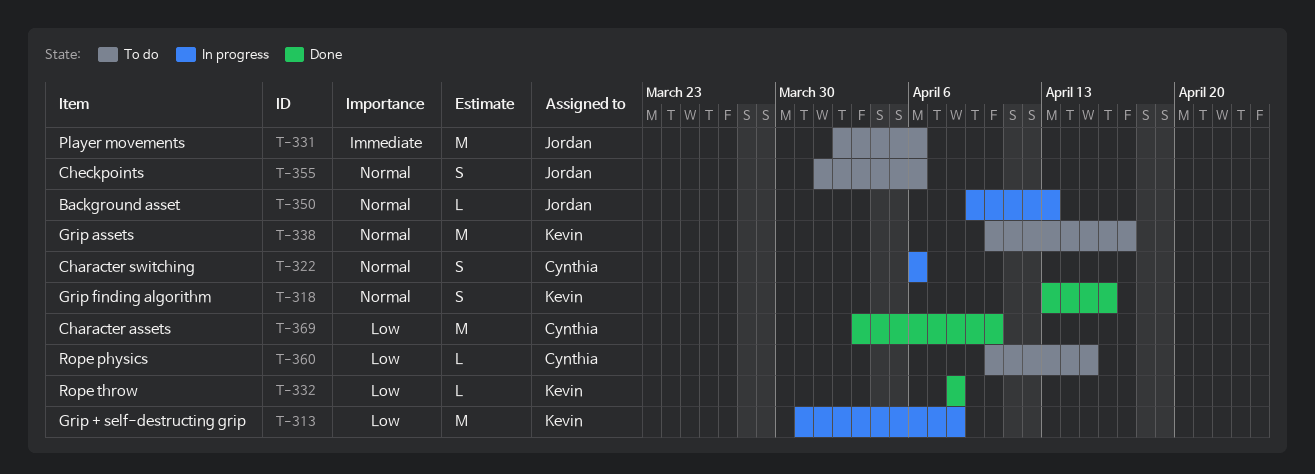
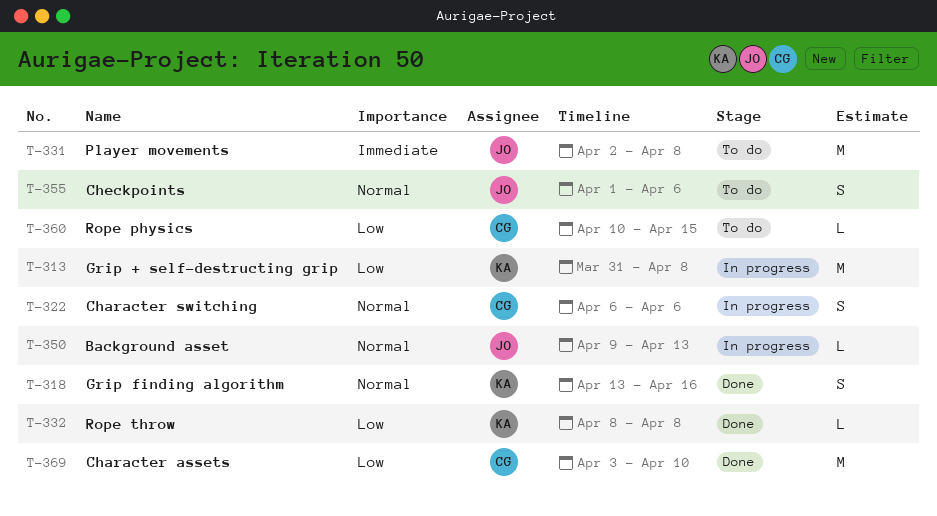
T-331, due: Apr 6 -> Apr 8
T-338: present -> none

